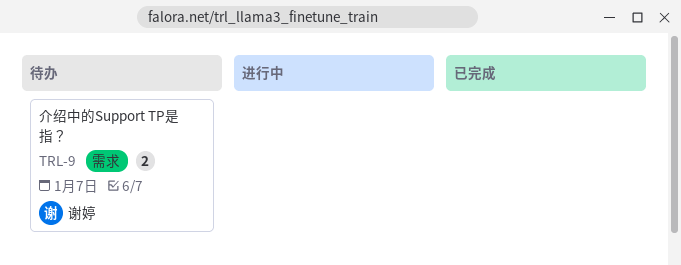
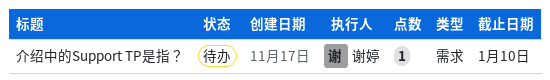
介绍中的Support TP是指？, estimate: 2 -> 1
介绍中的Support TP是指？, due: Jan 7 -> Jan 10

